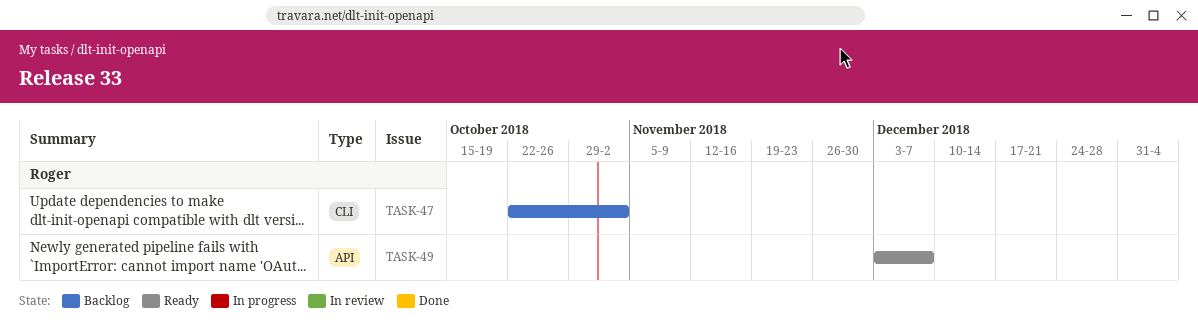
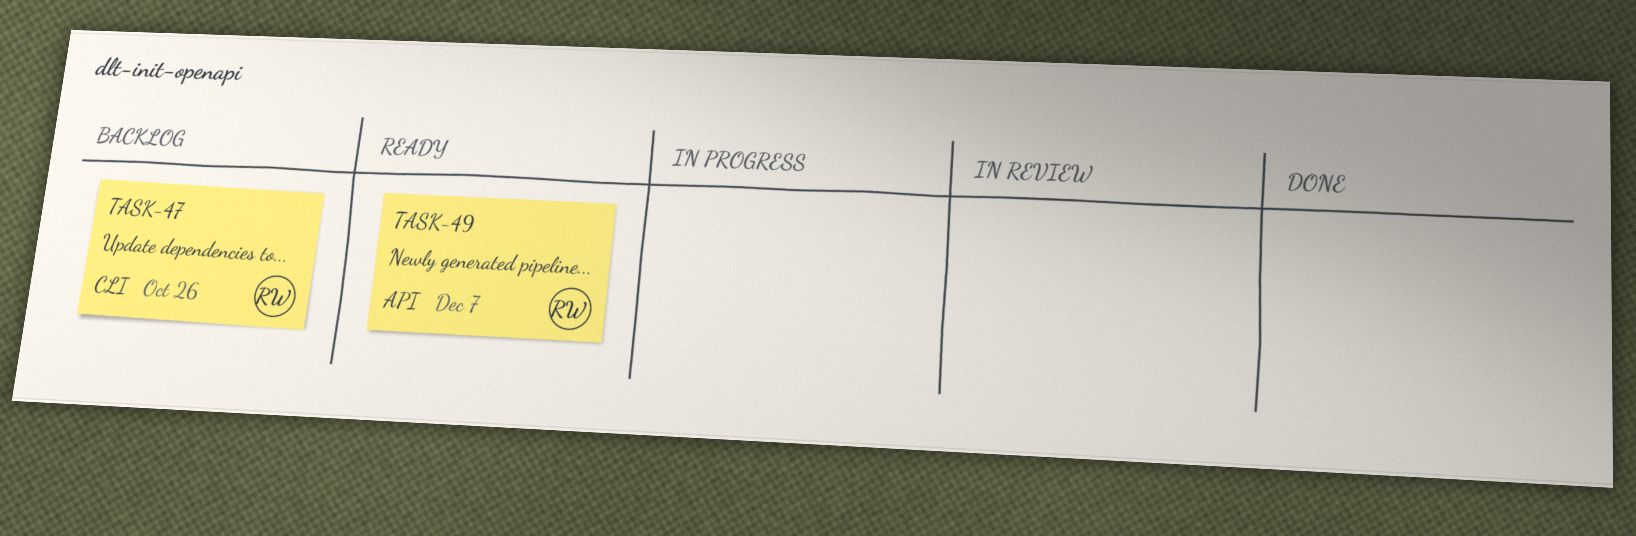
TASK-47, due: Nov 2 -> Oct 26

